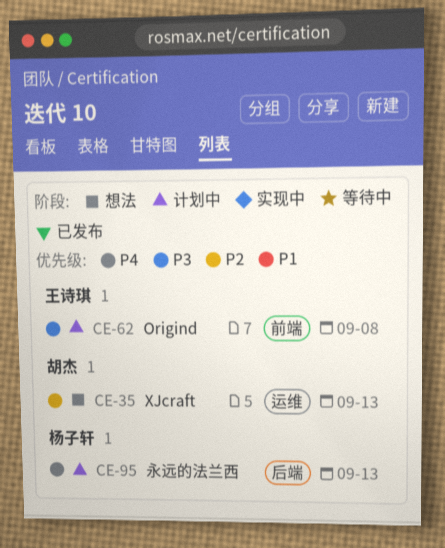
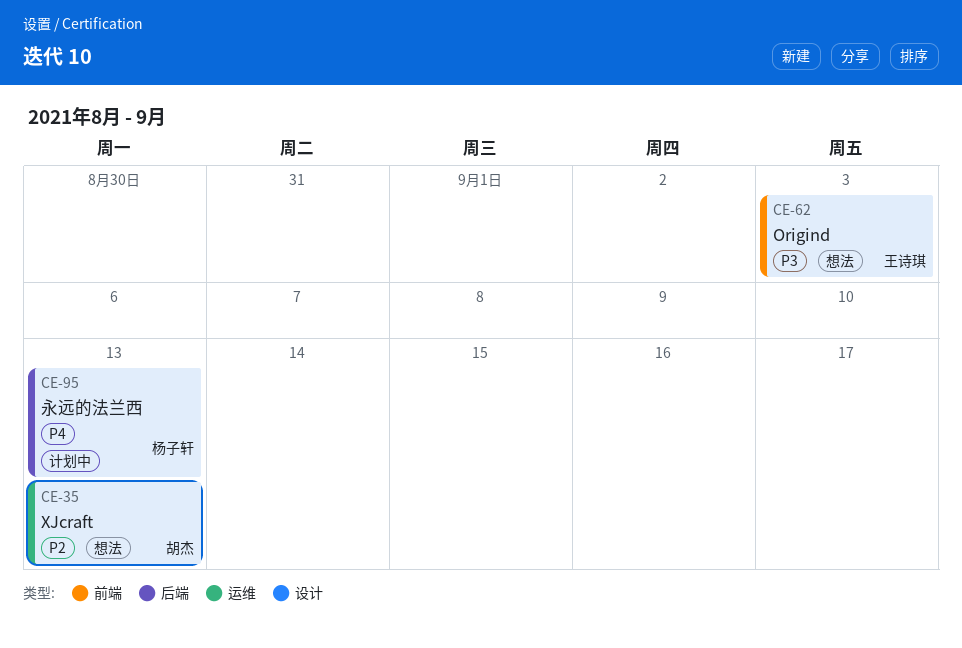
CE-62, status: 计划中 -> 想法
CE-62, due: Sep 8 -> Sep 3

